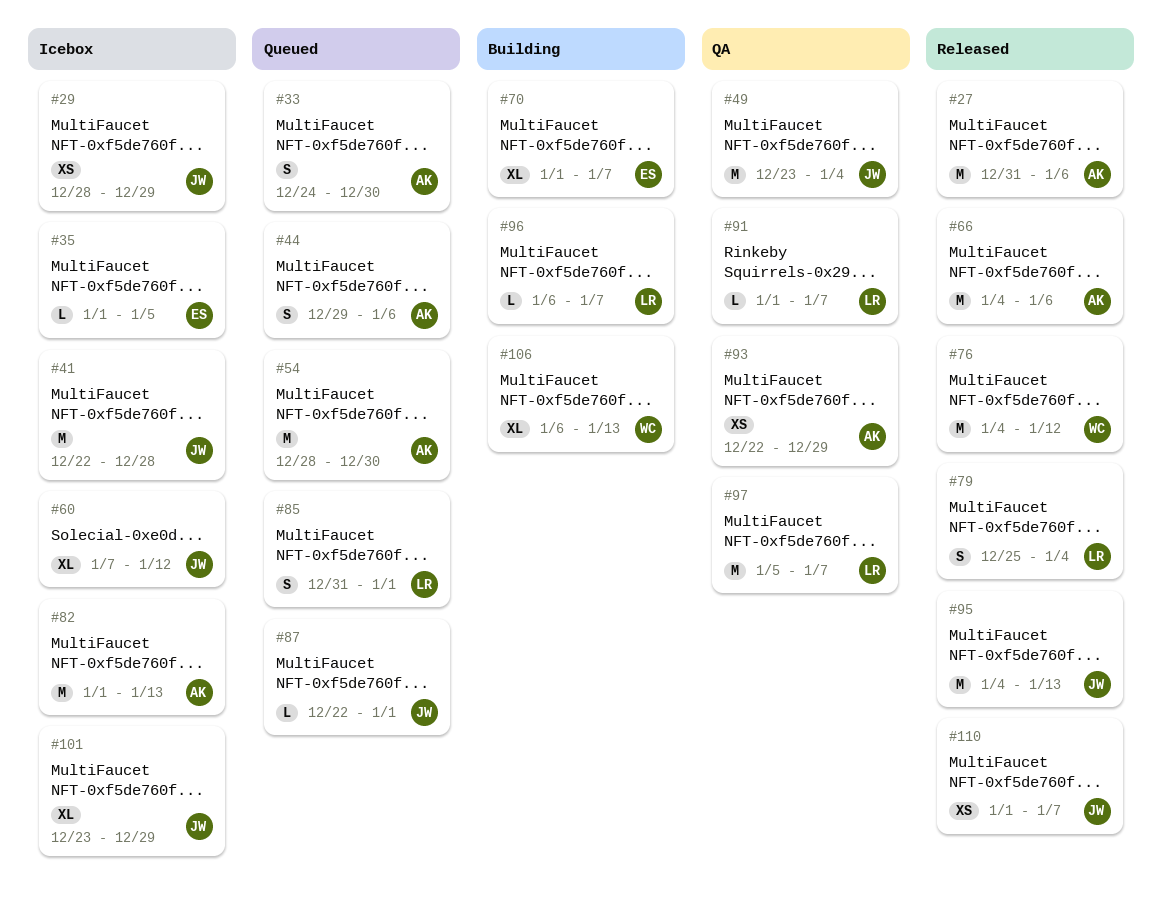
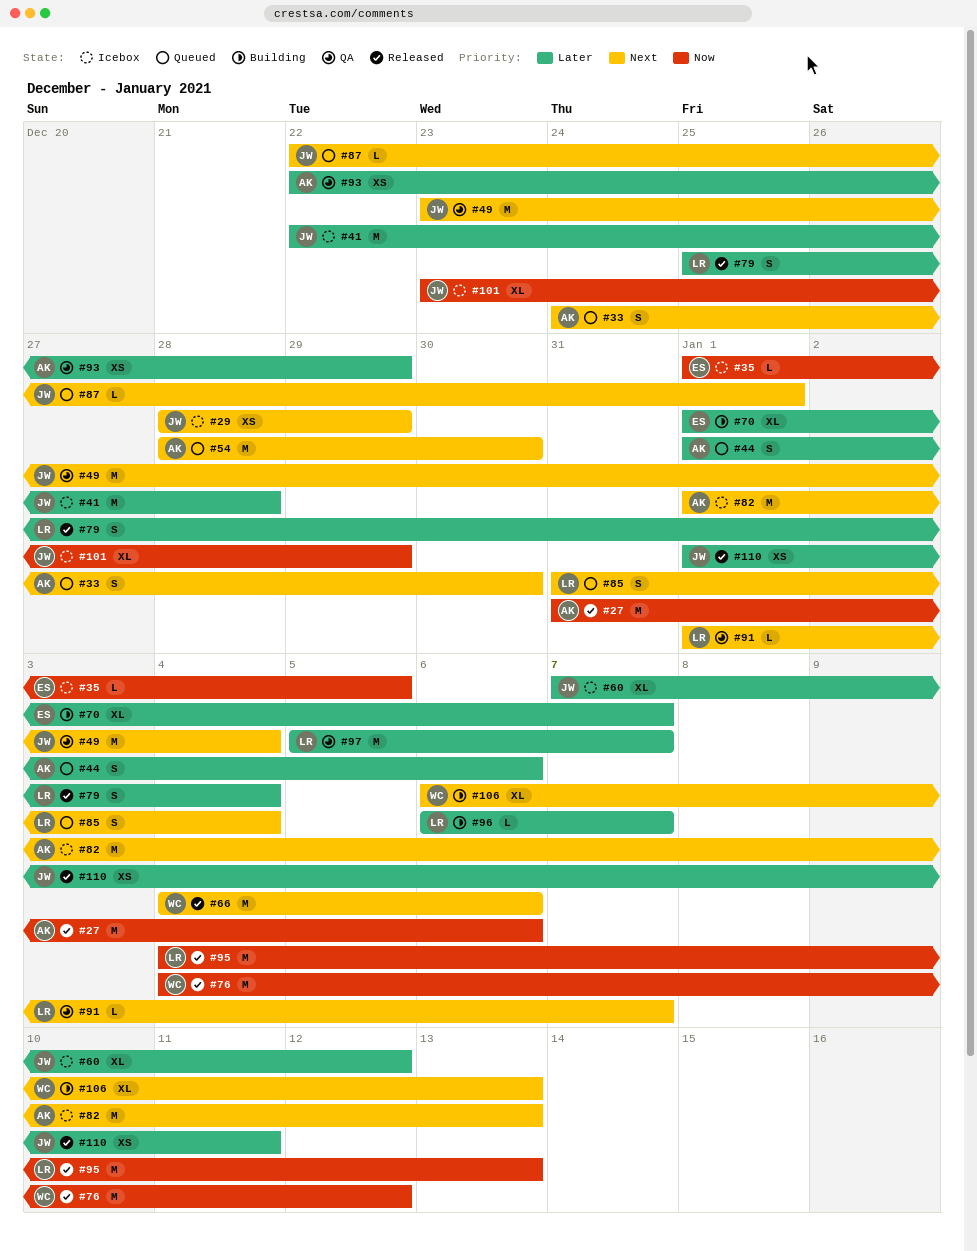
#44, start: Dec 29 -> Jan 1
#66, owner: AK -> WC
#85, due: Jan 1 -> Jan 4
#95, owner: JW -> LR
#110, due: Jan 7 -> Jan 11

